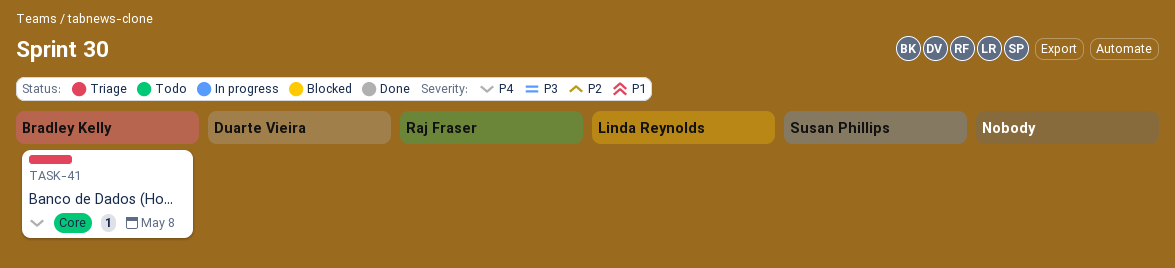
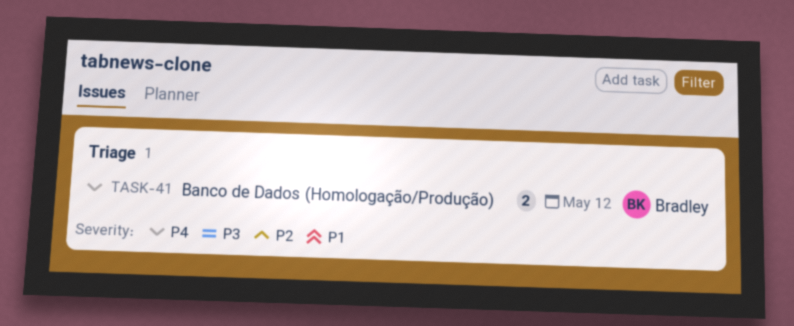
TASK-41, estimate: 1 -> 2
TASK-41, due: May 8 -> May 12

